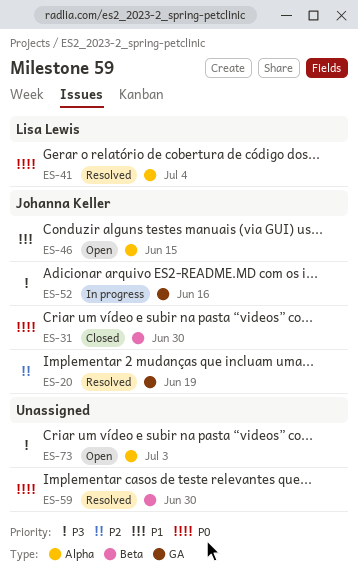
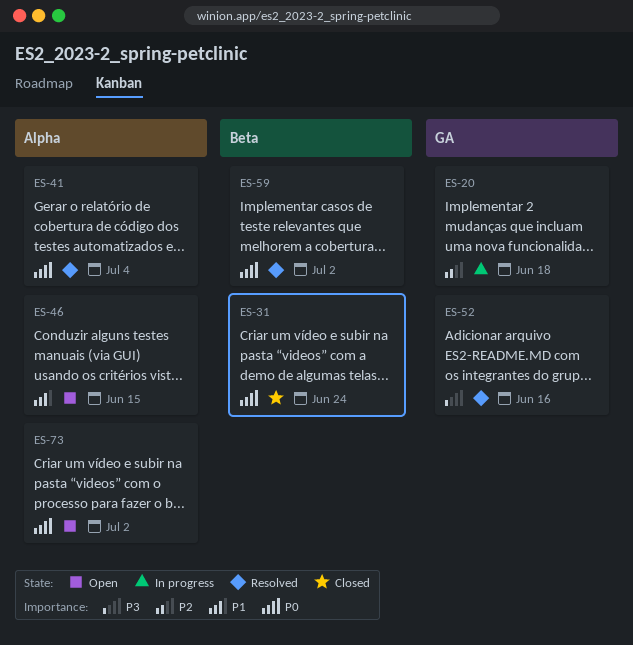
ES-20, status: Resolved -> In progress
ES-20, due: Jun 19 -> Jun 18
ES-31, due: Jun 30 -> Jun 24
ES-52, status: In progress -> Resolved
ES-59, due: Jun 30 -> Jul 2
ES-73, priority: P3 -> P0
ES-73, due: Jul 3 -> Jul 2

